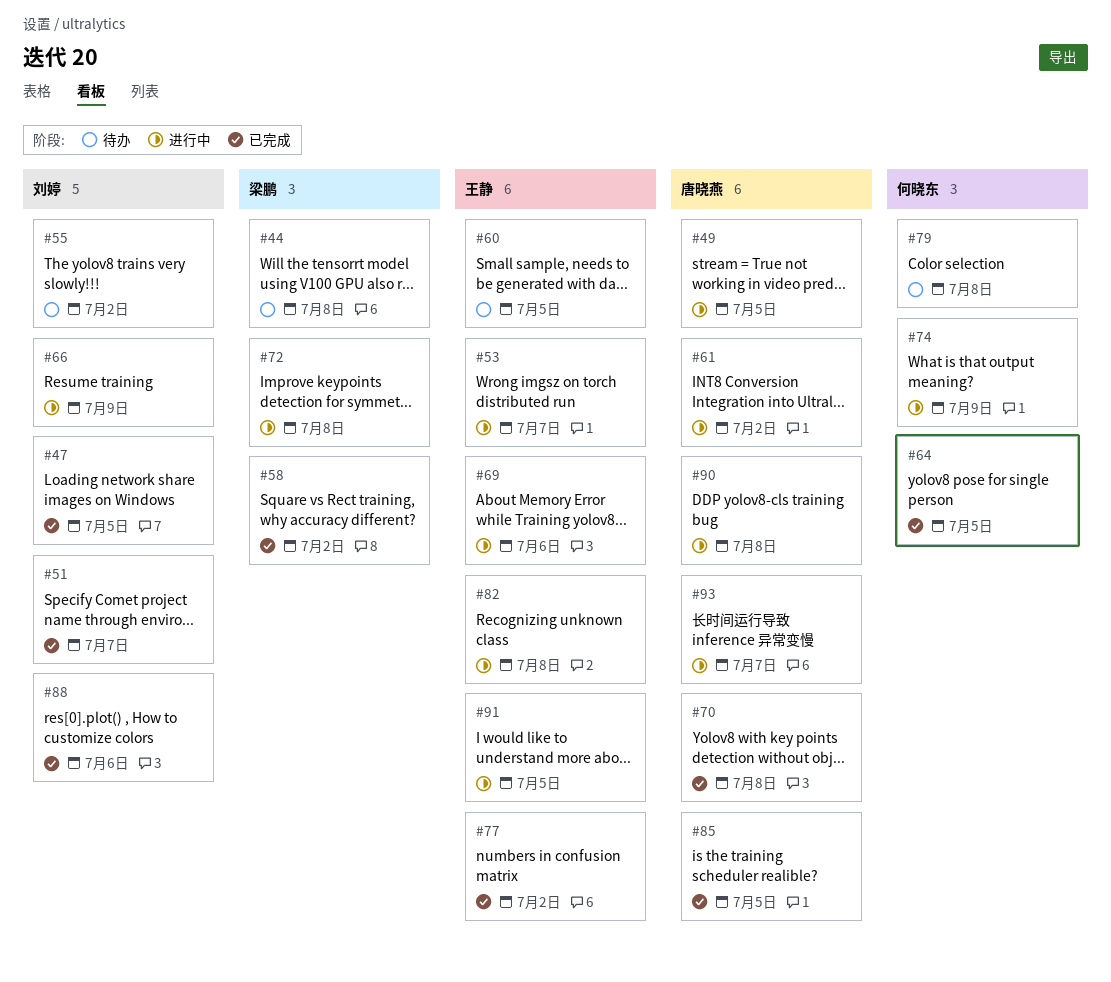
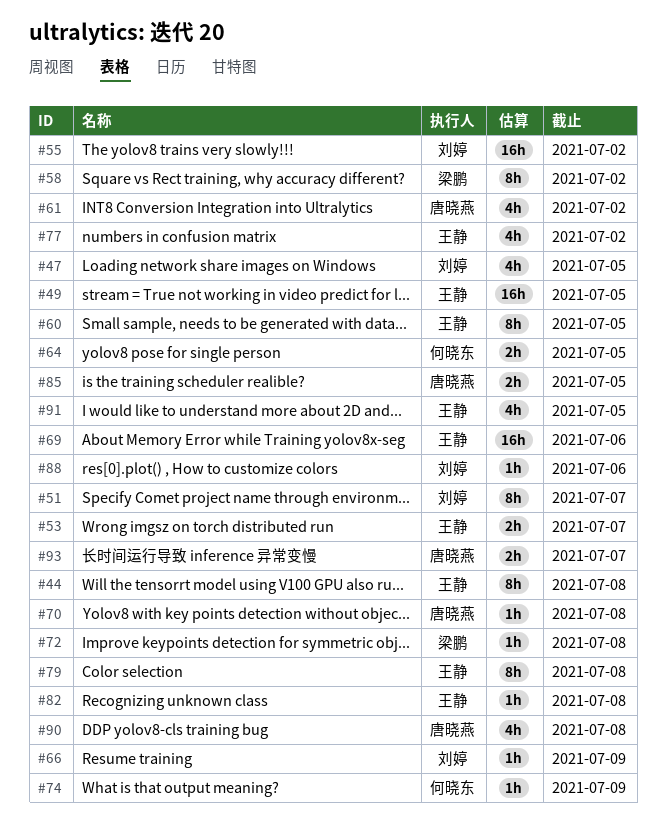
#44, owner: 梁鹏 -> 王静
#49, owner: 唐晓燕 -> 王静
#79, owner: 何晓东 -> 王静

